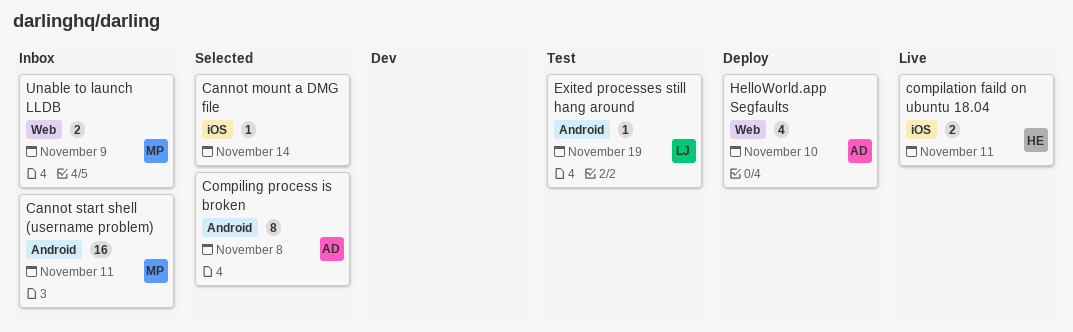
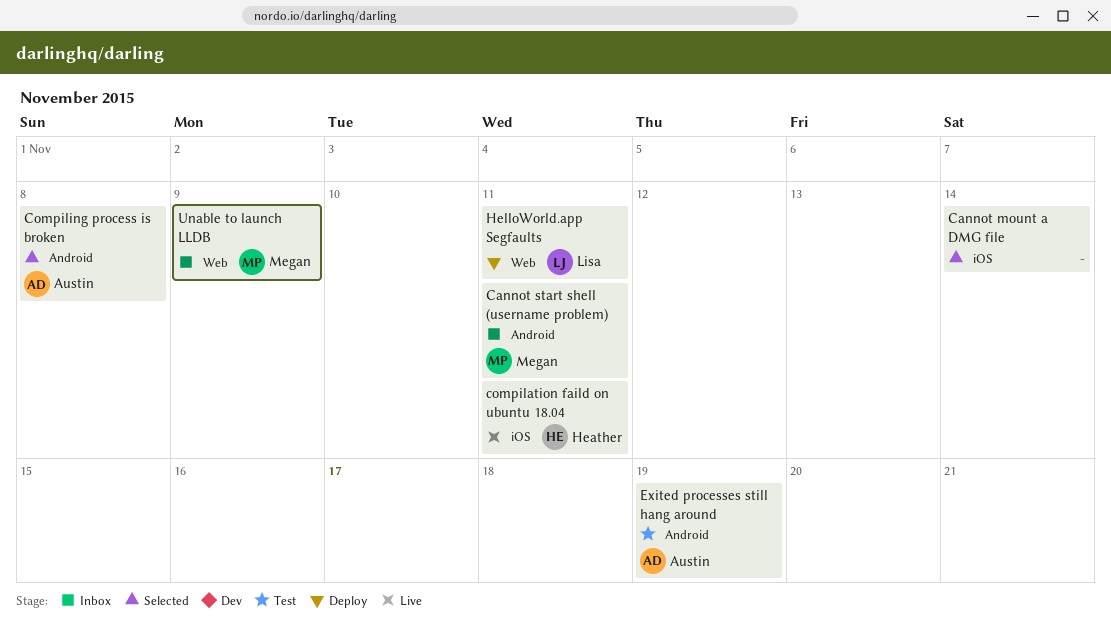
Exited processes still hang around, owner: Lisa -> Austin
HelloWorld.app Segfaults, owner: Austin -> Lisa
HelloWorld.app Segfaults, due: Nov 10 -> Nov 11

